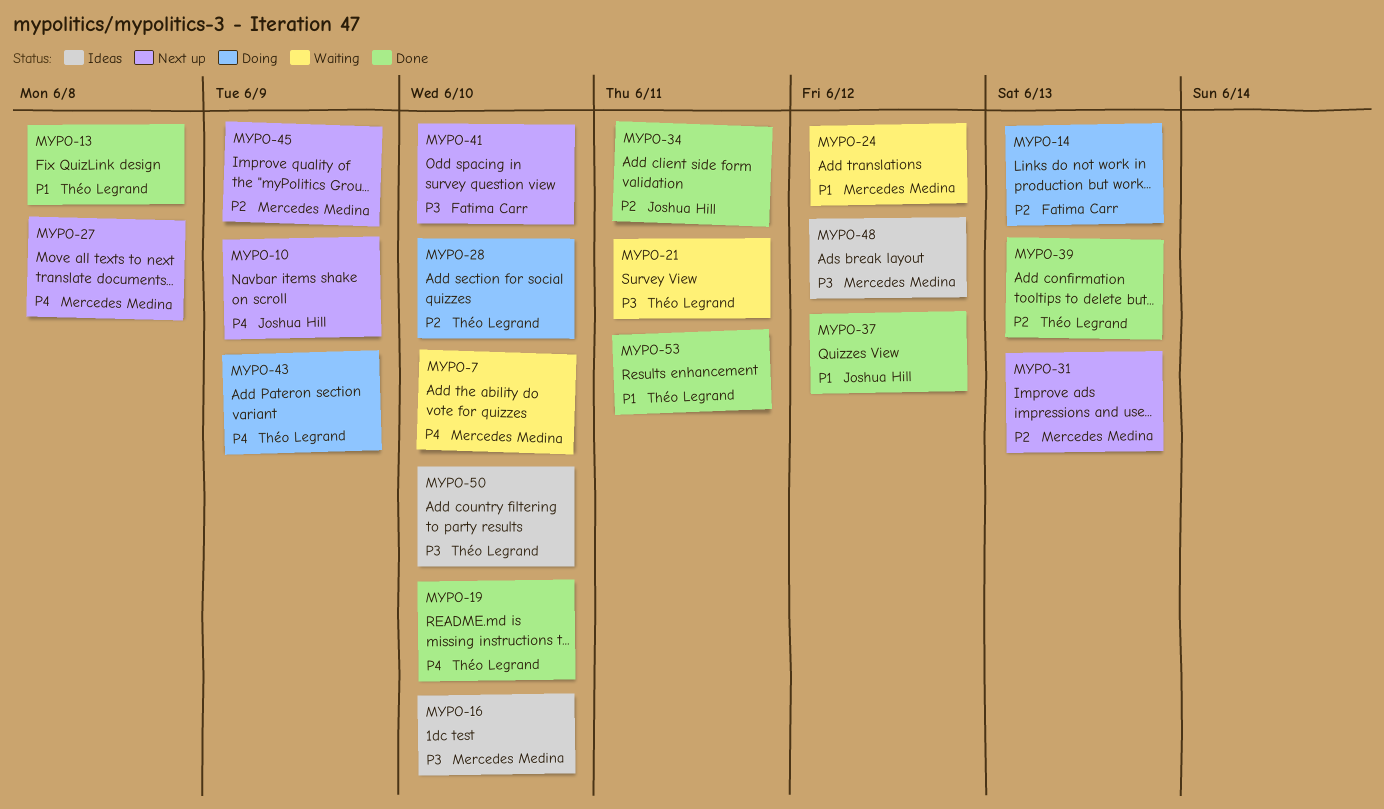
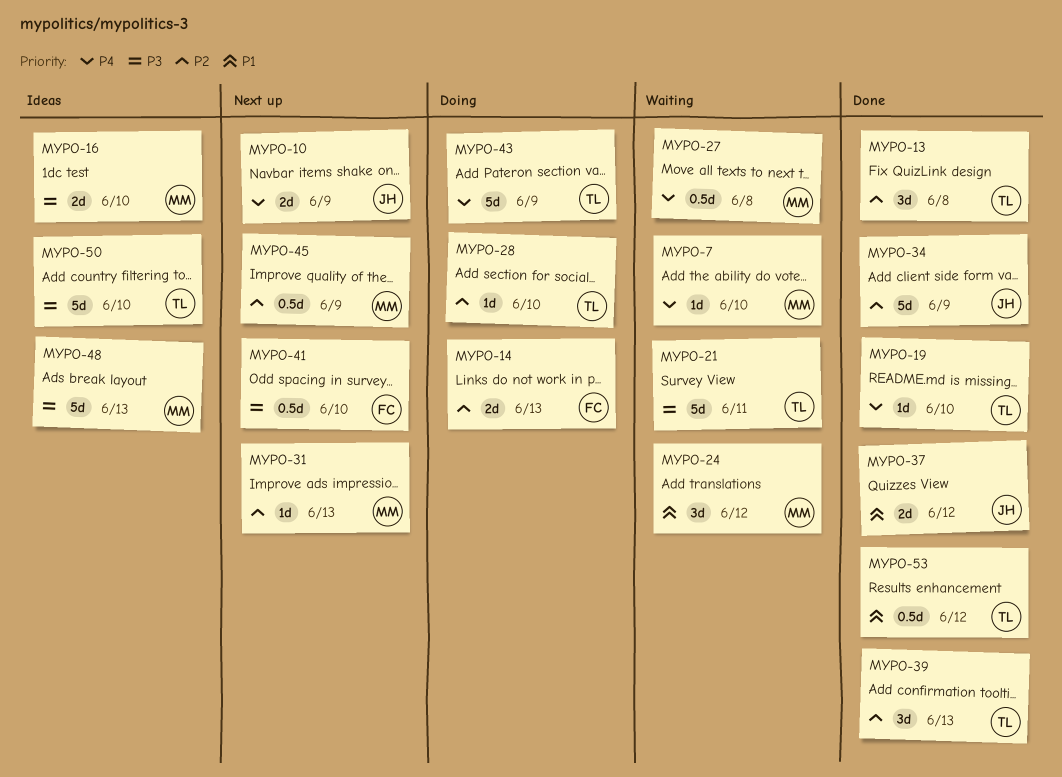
MYPO-13, priority: P1 -> P2
MYPO-27, status: Next up -> Waiting
MYPO-34, due: Jun 11 -> Jun 9
MYPO-48, due: Jun 12 -> Jun 13
MYPO-53, due: Jun 11 -> Jun 12

